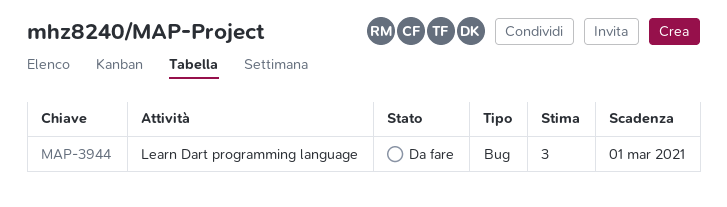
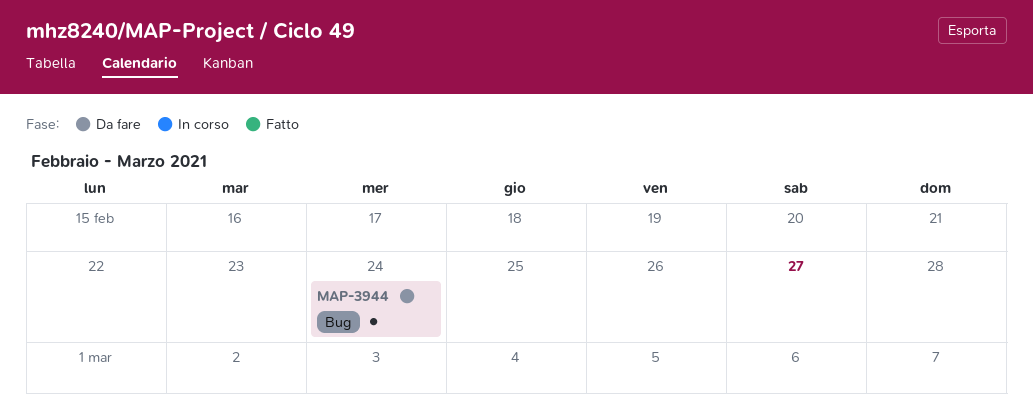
MAP-3944, estimate: 3 -> 1
MAP-3944, due: Mar 1 -> Feb 24

